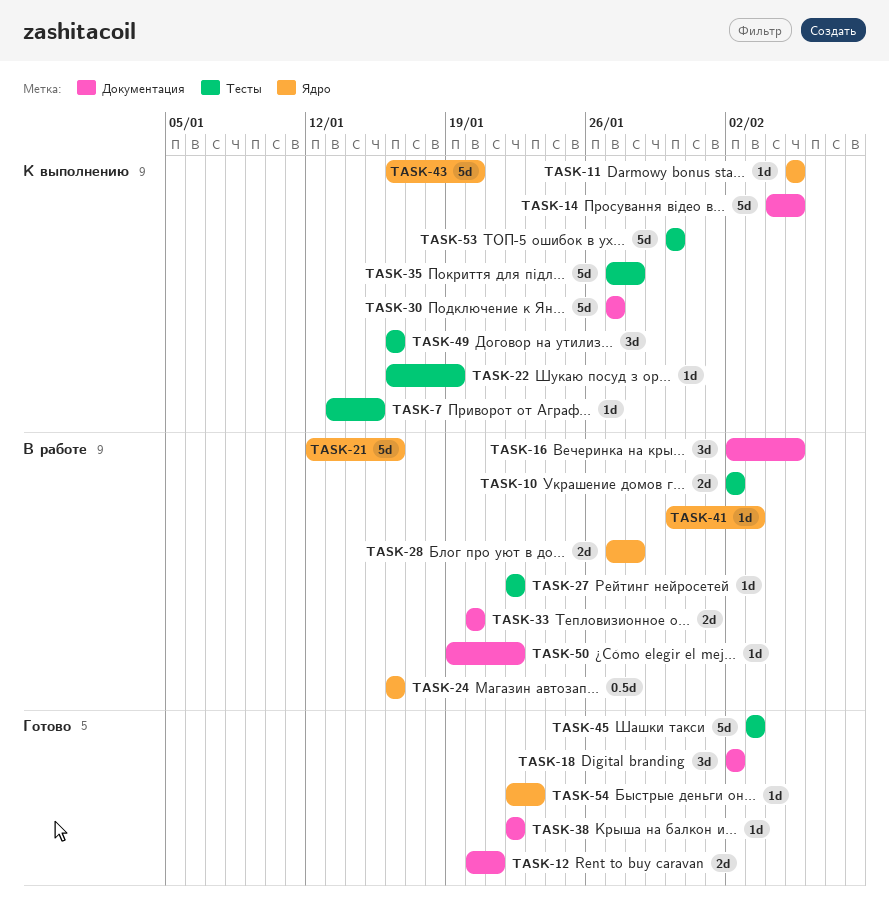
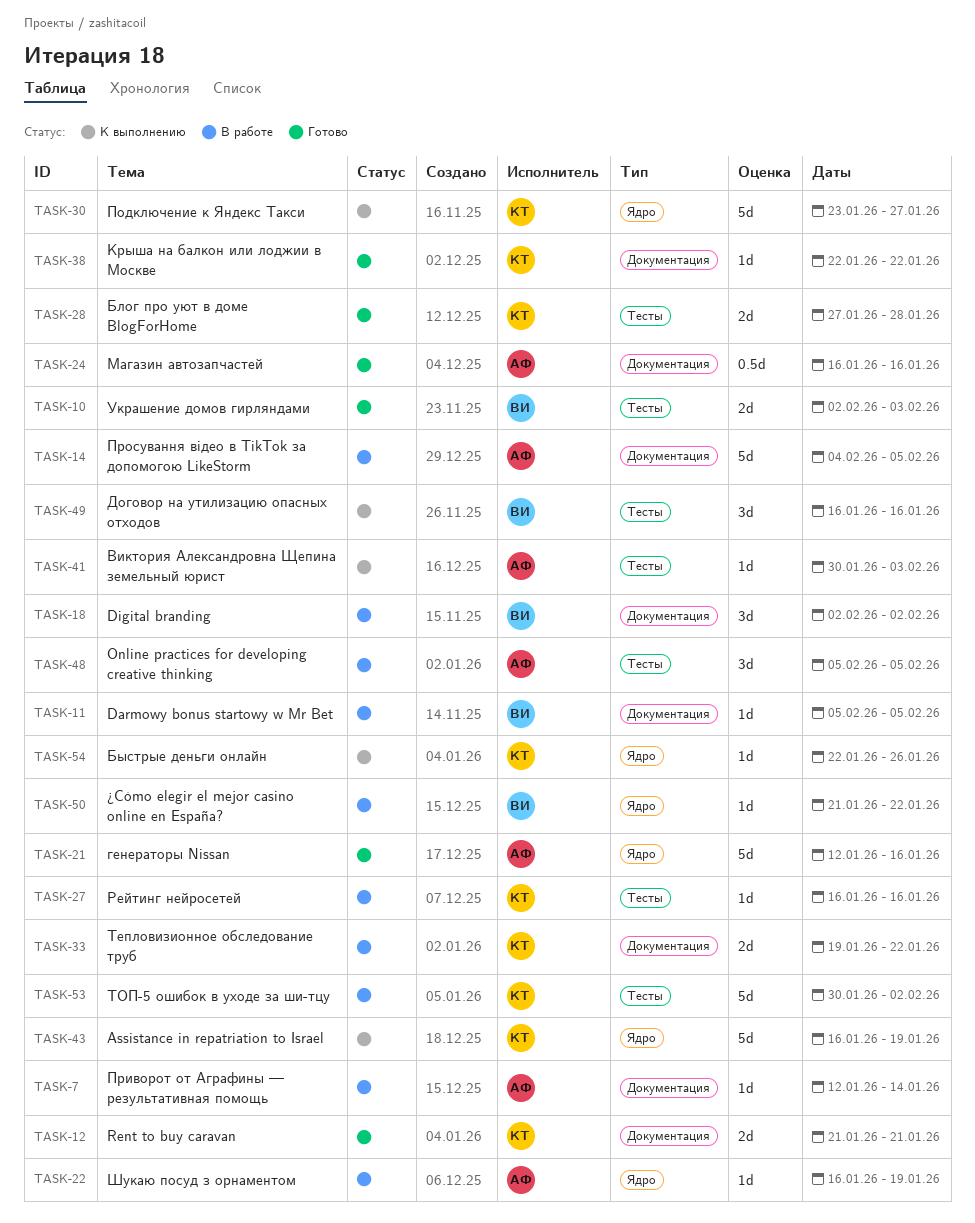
TASK-7, status: К выполнению -> В работе
TASK-7, label: Тесты -> Документация
TASK-7, start: Jan 13 -> Jan 12
TASK-7, due: Jan 15 -> Jan 14
TASK-10, status: В работе -> Готово
TASK-10, due: Feb 2 -> Feb 3
TASK-11, status: К выполнению -> В работе
TASK-11, label: Ядро -> Документация
TASK-12, start: Jan 20 -> Jan 21
TASK-14, status: К выполнению -> В работе
TASK-16: present -> none
TASK-18, status: Готово -> В работе
TASK-21, status: В работе -> Готово
TASK-22, status: К выполнению -> В работе
TASK-22, label: Тесты -> Ядро
TASK-24, status: В работе -> Готово
TASK-24, label: Ядро -> Документация
TASK-27, start: Jan 22 -> Jan 16
TASK-27, due: Jan 22 -> Jan 16
TASK-28, status: В работе -> Готово
TASK-28, label: Ядро -> Тесты
TASK-30, label: Документация -> Ядро
TASK-30, start: Jan 27 -> Jan 23
TASK-33, start: Jan 20 -> Jan 19
TASK-33, due: Jan 20 -> Jan 22
TASK-35: present -> none
TASK-41, status: В работе -> К выполнению
TASK-41, label: Ядро -> Тесты
TASK-43, due: Jan 20 -> Jan 19
TASK-45: present -> none
TASK-48: none -> present
TASK-50, label: Документация -> Ядро
TASK-50, start: Jan 19 -> Jan 21
TASK-53, status: К выполнению -> В работе
TASK-53, due: Jan 30 -> Feb 2
TASK-54, status: Готово -> К выполнению
TASK-54, due: Jan 23 -> Jan 26

